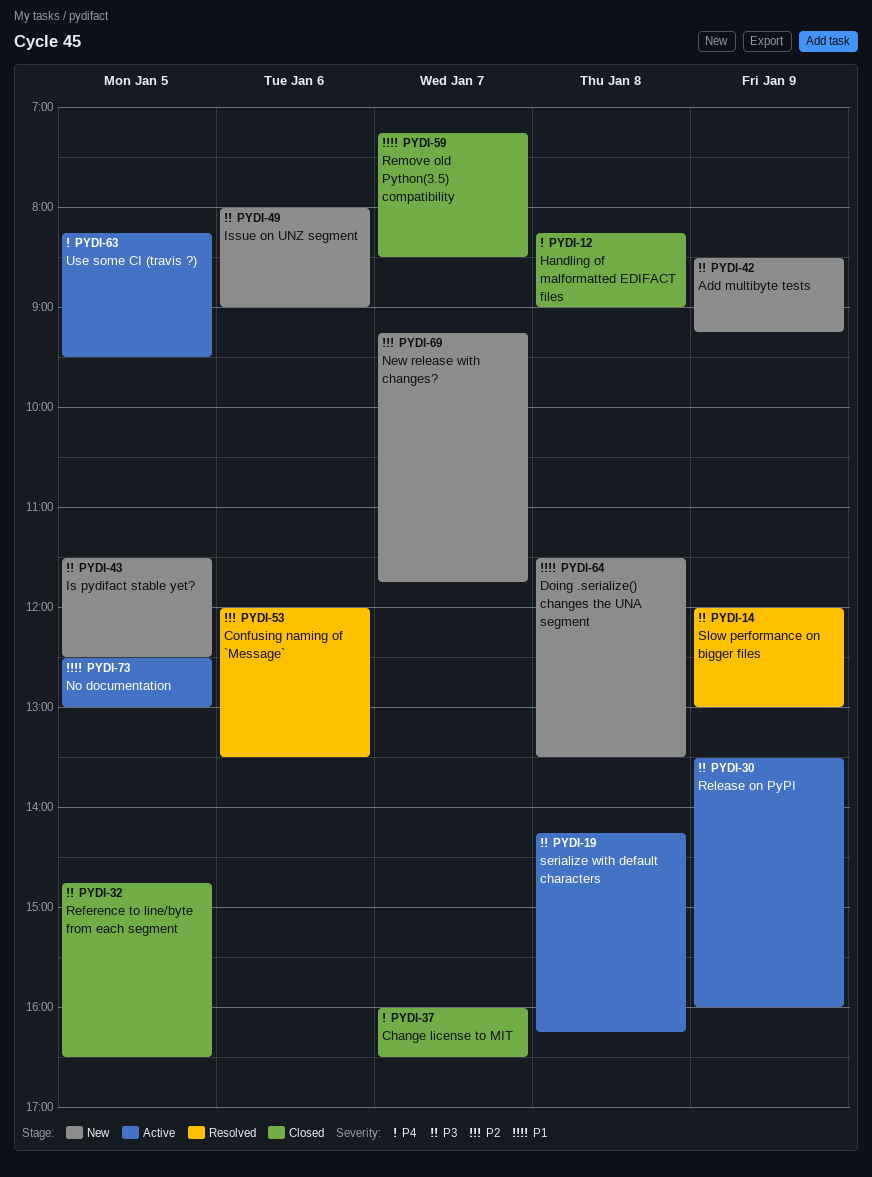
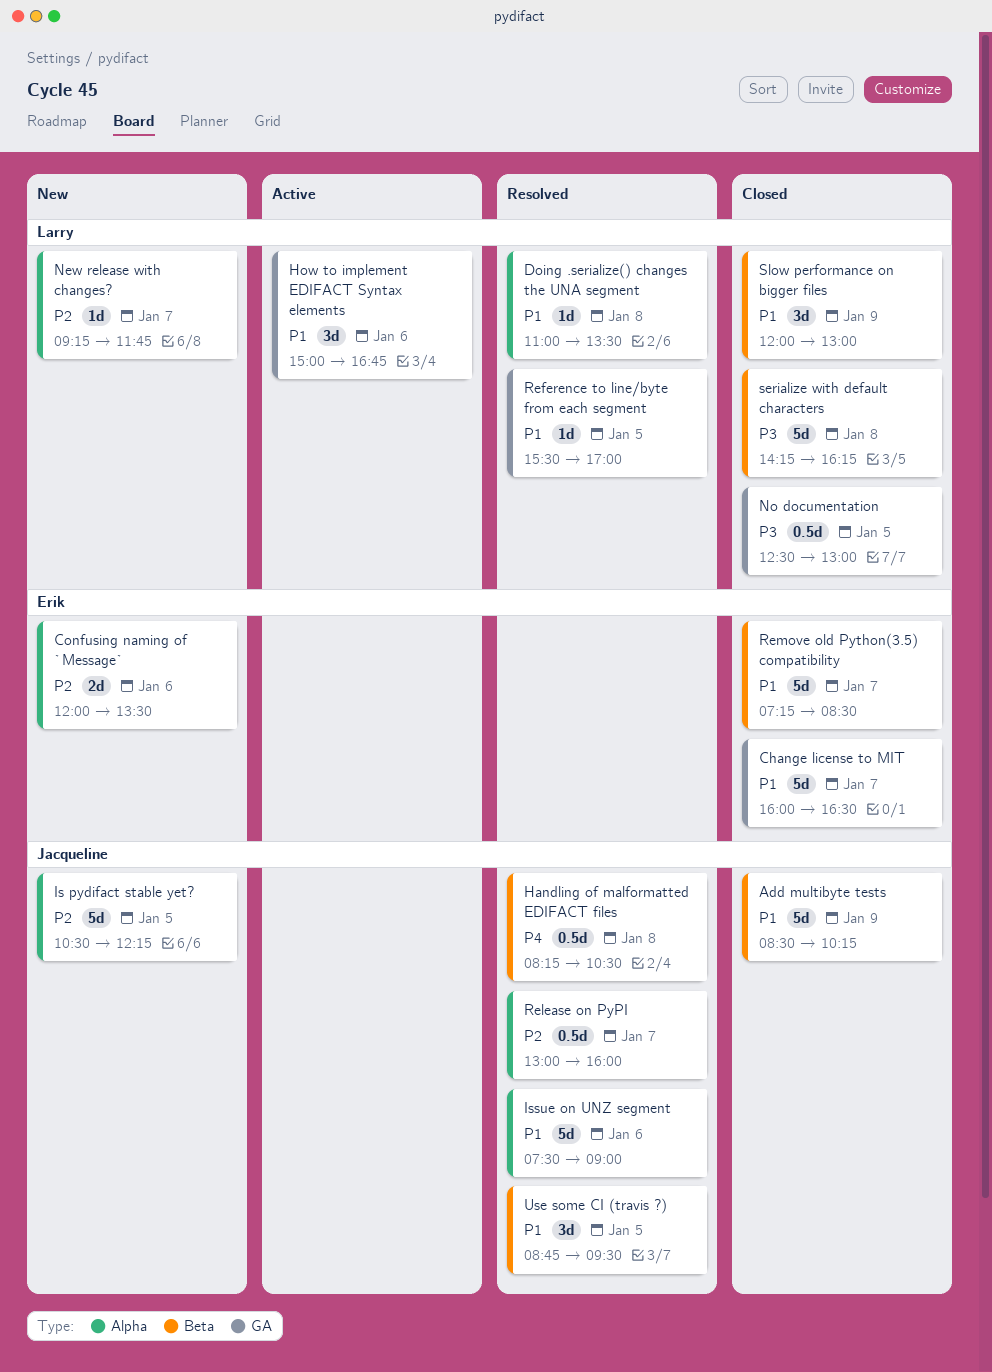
Add multibyte tests, status: New -> Closed
Add multibyte tests, priority: P3 -> P1
Add multibyte tests, ends: 09:15 -> 10:15
Change license to MIT, priority: P4 -> P1
Confusing naming of `Message`, status: Resolved -> New
Doing .serialize() changes the UNA segment, status: New -> Resolved
Doing .serialize() changes the UNA segment, begins: 11:30 -> 11:00
Handling of malformatted EDIFACT files, status: Closed -> Resolved
Handling of malformatted EDIFACT files, ends: 09:00 -> 10:30
How to implement EDIFACT Syntax elements: none -> present
Is pydifact stable yet?, priority: P3 -> P2
Is pydifact stable yet?, begins: 11:30 -> 10:30
Is pydifact stable yet?, ends: 12:30 -> 12:15
Issue on UNZ segment, status: New -> Resolved
Issue on UNZ segment, priority: P3 -> P1
Issue on UNZ segment, begins: 08:00 -> 07:30
No documentation, status: Active -> Closed
No documentation, priority: P1 -> P3
Reference to line/byte from each segment, status: Closed -> Resolved
Reference to line/byte from each segment, priority: P3 -> P1
Reference to line/byte from each segment, begins: 14:45 -> 15:30
Reference to line/byte from each segment, ends: 16:30 -> 17:00
Release on PyPI, status: Active -> Resolved
Release on PyPI, priority: P3 -> P2
Release on PyPI, day: Jan 9 -> Jan 7
Release on PyPI, begins: 13:30 -> 13:00
serialize with default characters, status: Active -> Closed
Slow performance on bigger files, status: Resolved -> Closed
Slow performance on bigger files, priority: P3 -> P1
Use some CI (travis ?), status: Active -> Resolved
Use some CI (travis ?), priority: P4 -> P1
Use some CI (travis ?), begins: 08:15 -> 08:45

